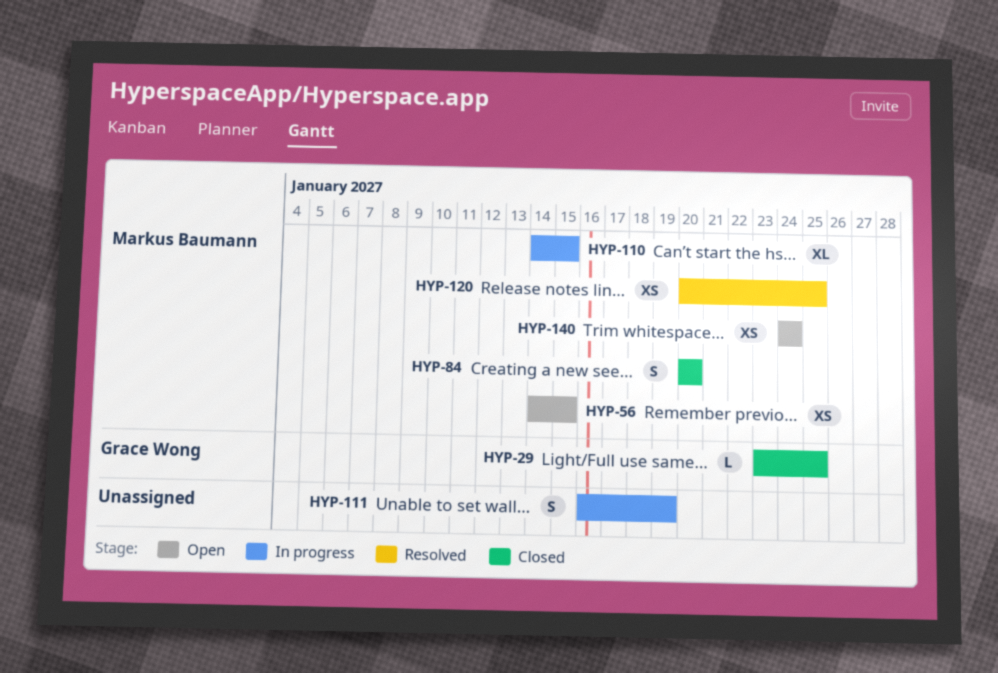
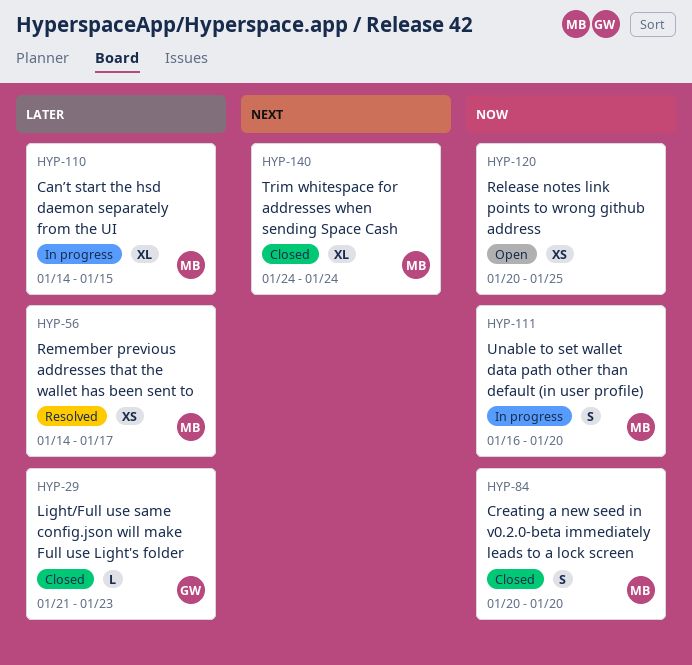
HYP-29, start: Jan 23 -> Jan 21
HYP-29, due: Jan 25 -> Jan 23
HYP-56, status: Open -> Resolved
HYP-56, due: Jan 15 -> Jan 17
HYP-111, owner: none -> Markus Baumann
HYP-111, due: Jan 19 -> Jan 20
HYP-120, status: Resolved -> Open
HYP-120, owner: Markus Baumann -> none
HYP-140, status: Open -> Closed
HYP-140, estimate: XS -> XL

